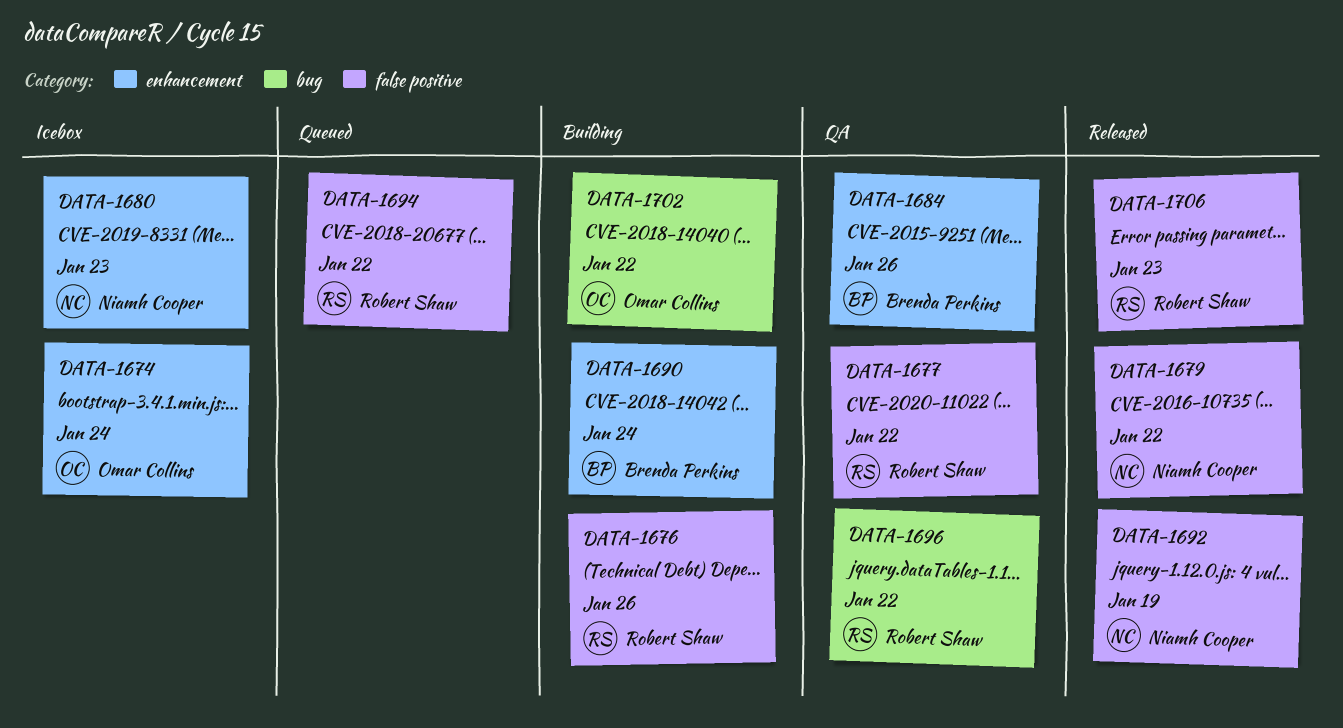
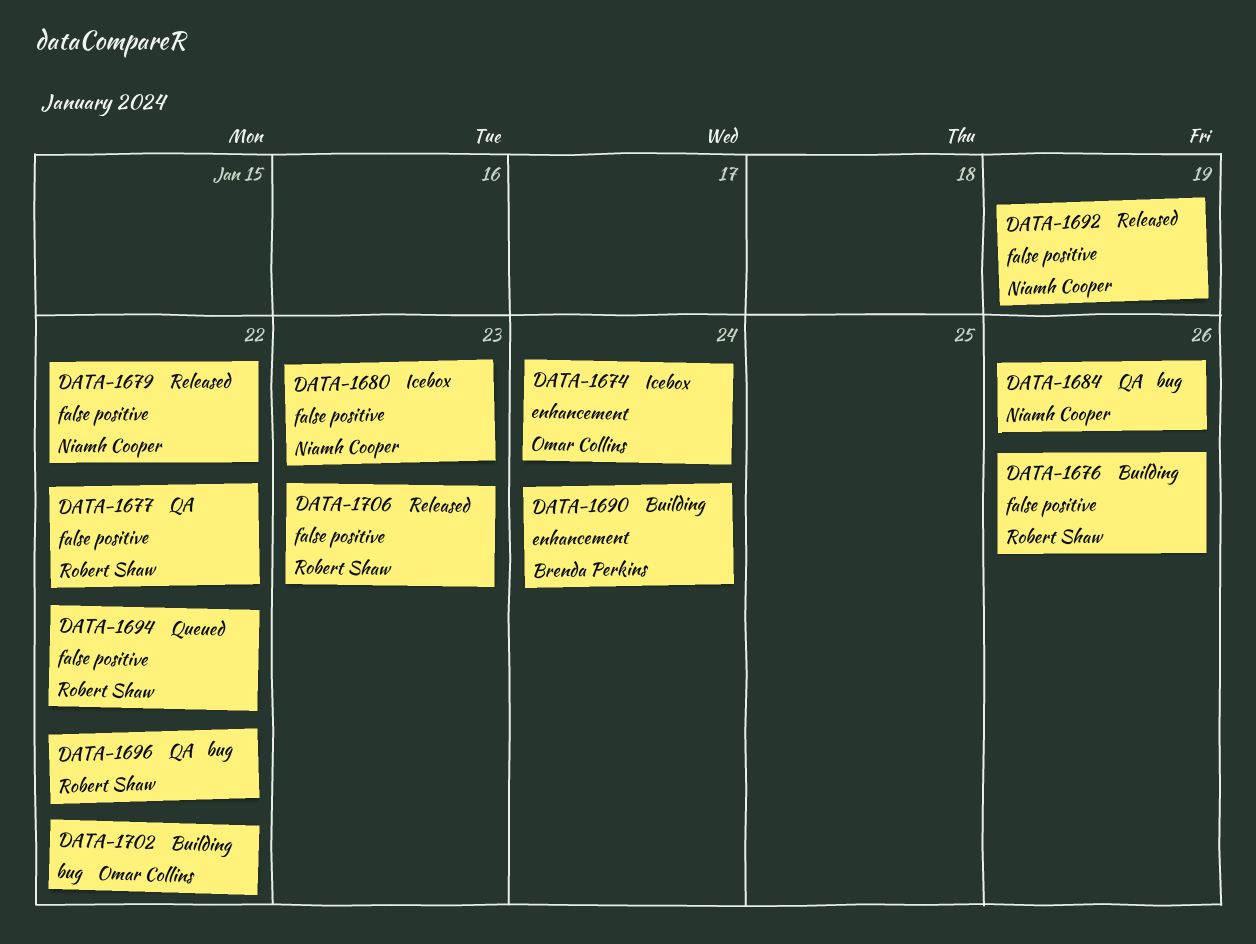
DATA-1680, label: enhancement -> false positive
DATA-1684, owner: Brenda Perkins -> Niamh Cooper
DATA-1684, label: enhancement -> bug

